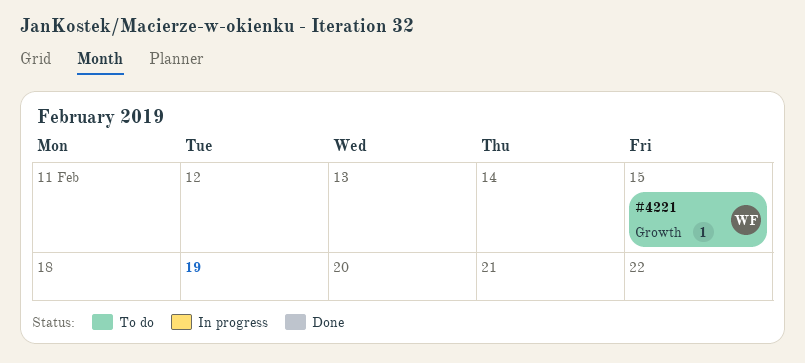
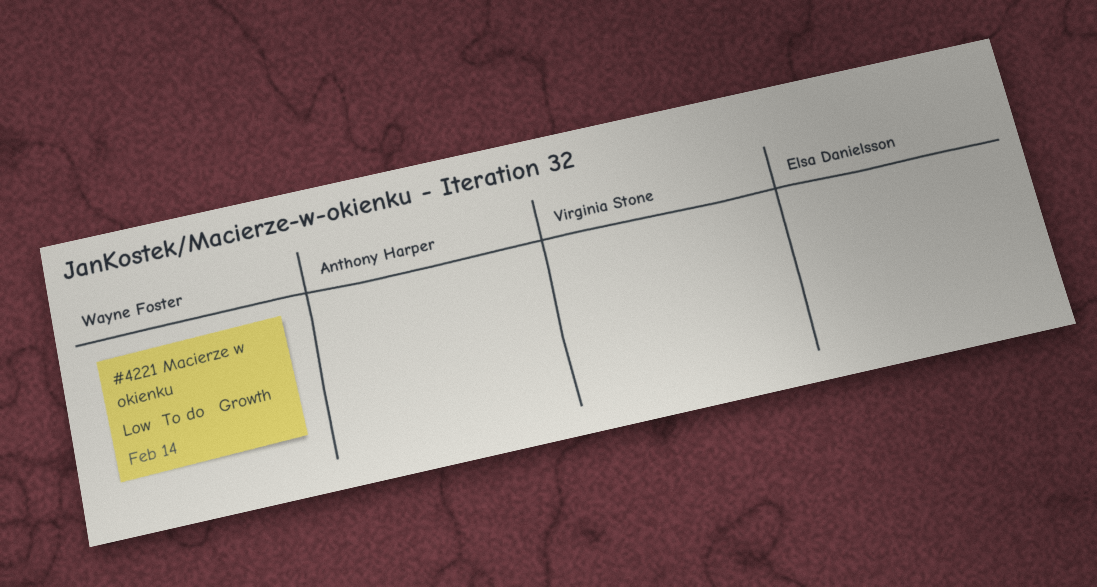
#4221, due: Feb 15 -> Feb 14

